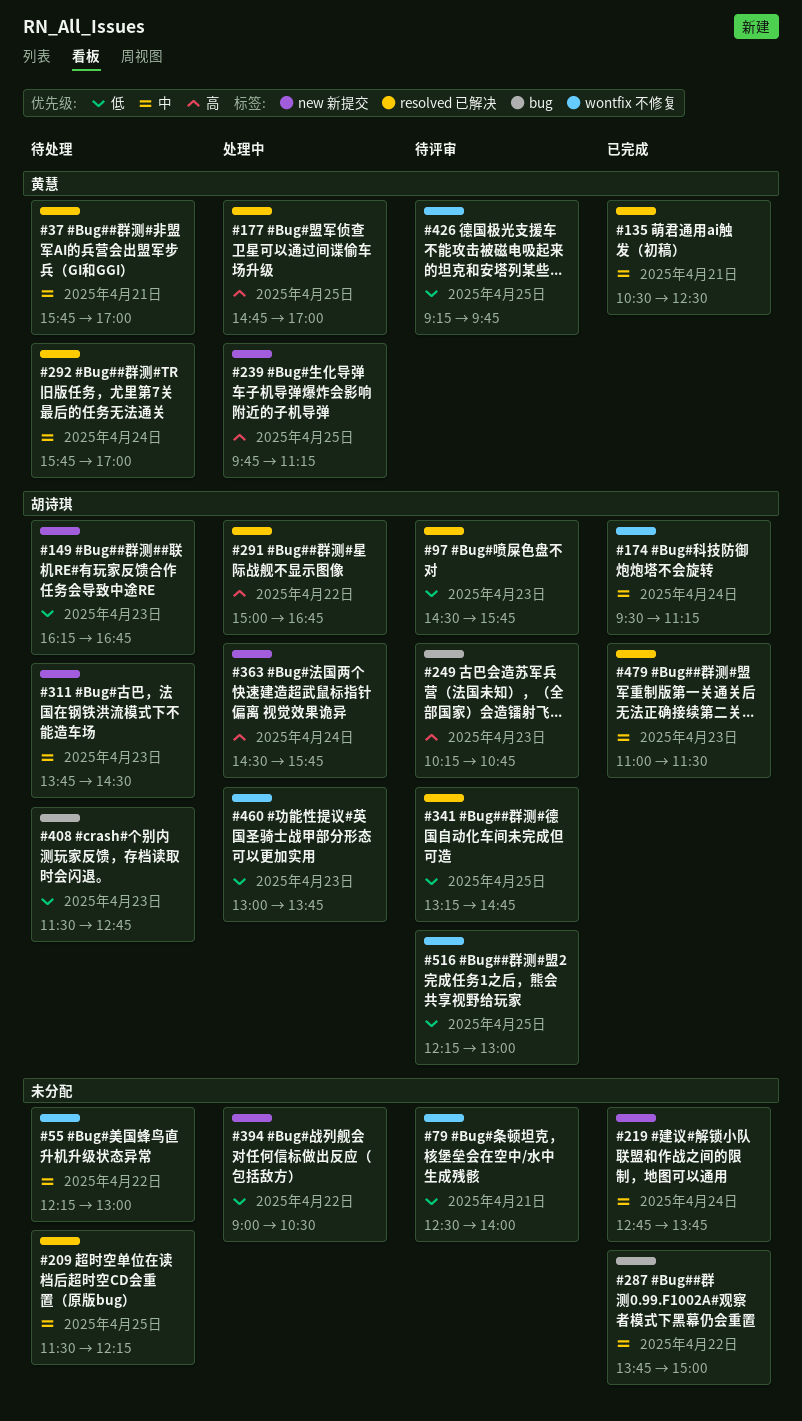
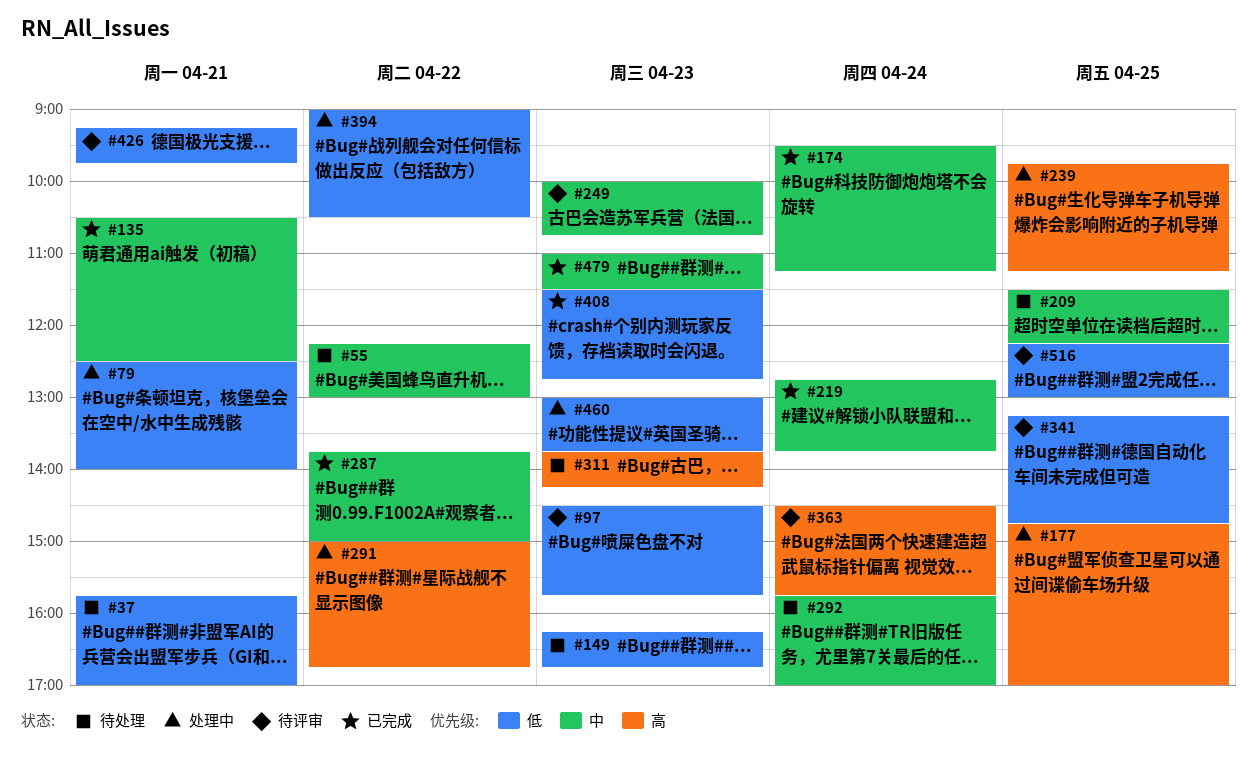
#37, priority: 中 -> 低
#79, status: 待评审 -> 处理中
#249, priority: 高 -> 中
#249, begins: 10:15 -> 10:00
#311, priority: 中 -> 高
#311, ends: 14:30 -> 14:15
#363, status: 处理中 -> 待评审
#408, status: 待处理 -> 已完成
#426, day: Apr 25 -> Apr 21

